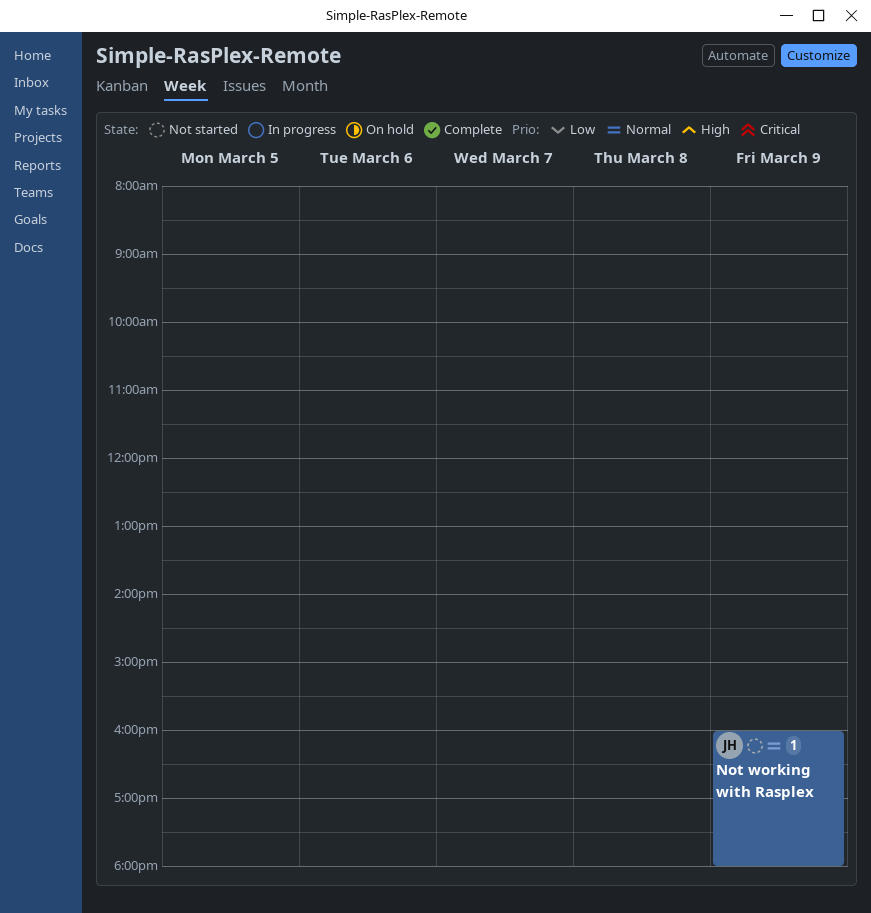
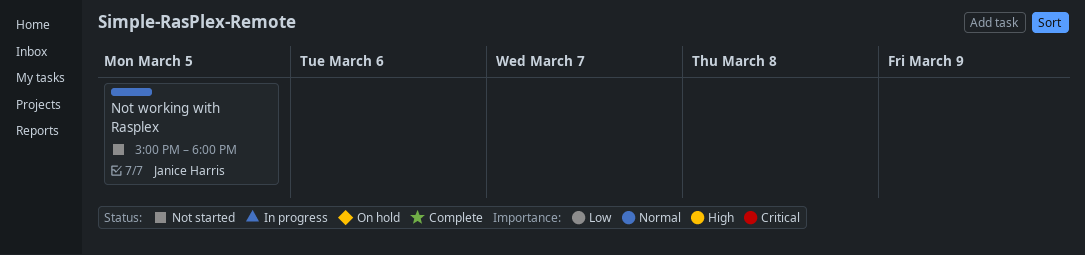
Not working with Rasplex, day: Mar 9 -> Mar 5
Not working with Rasplex, begins: 16:00 -> 15:00

